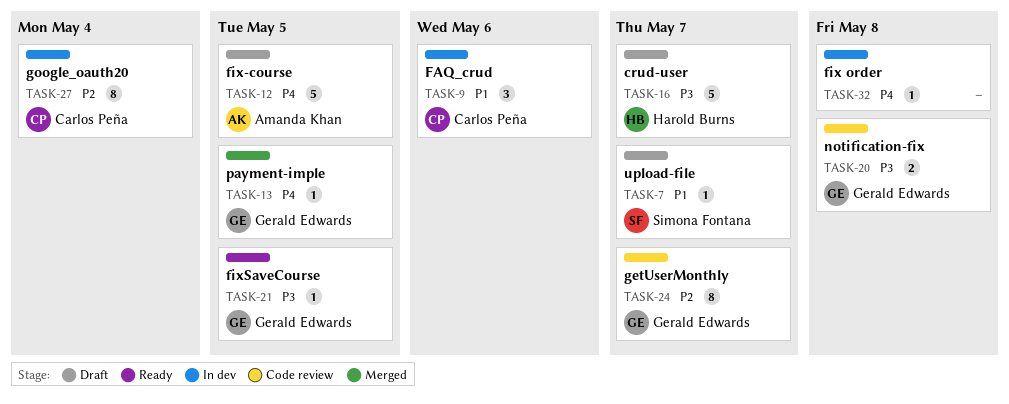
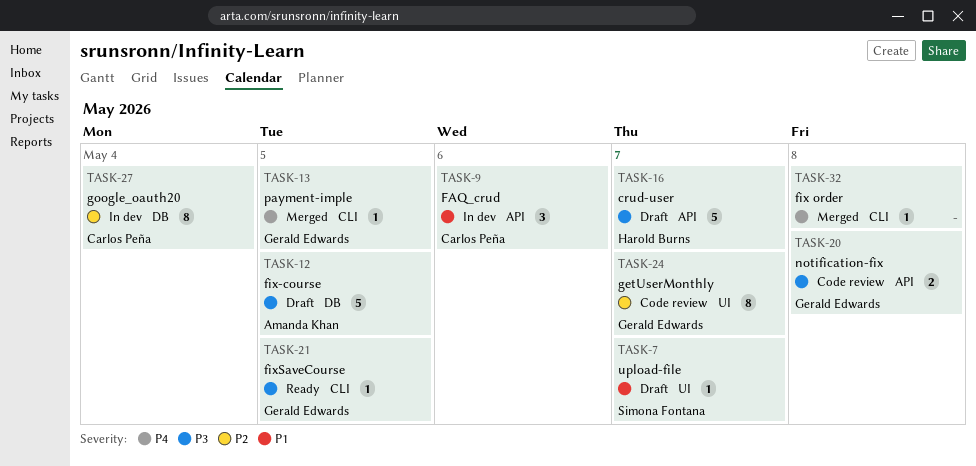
TASK-12, priority: P4 -> P3
TASK-32, status: In dev -> Merged

